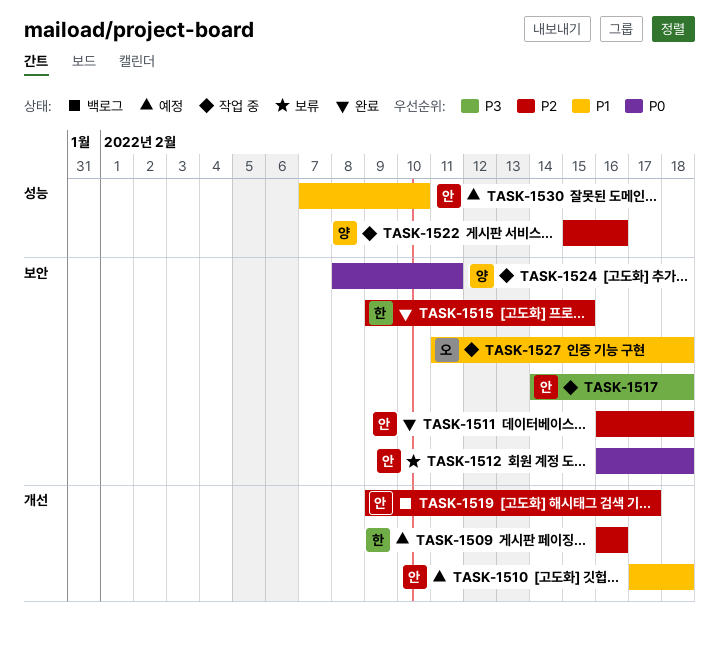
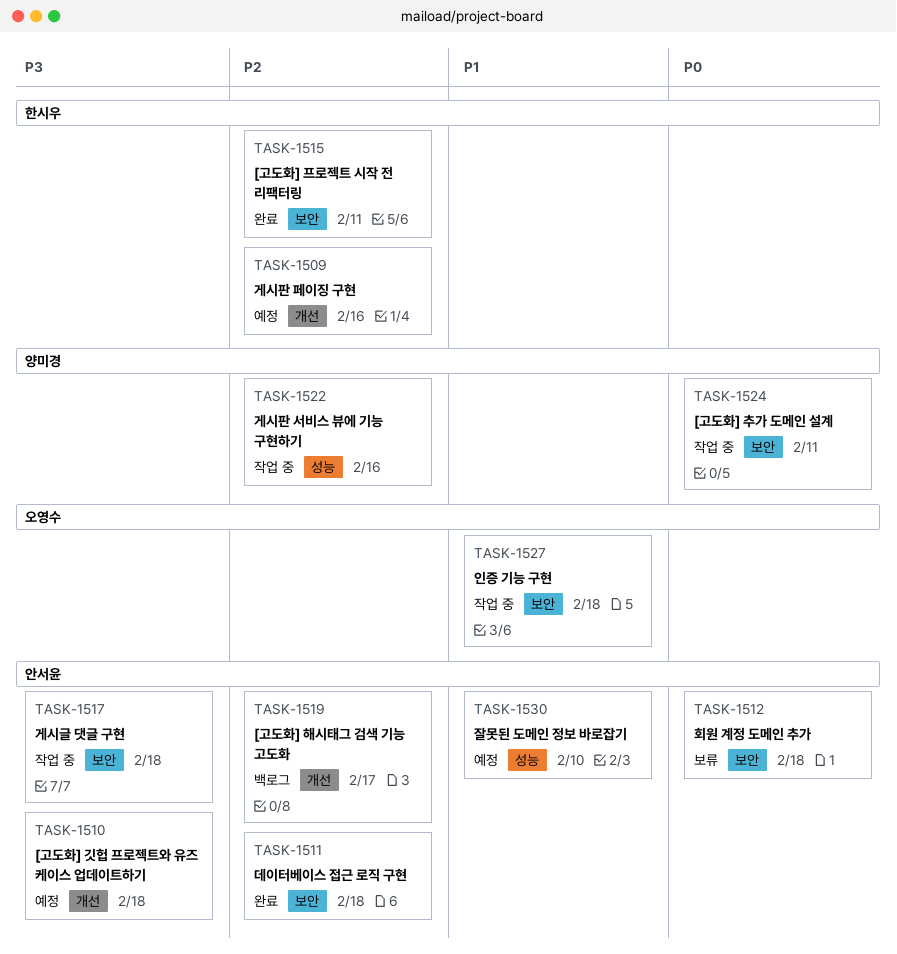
TASK-1510, priority: P1 -> P3
TASK-1515, due: Feb 15 -> Feb 11

